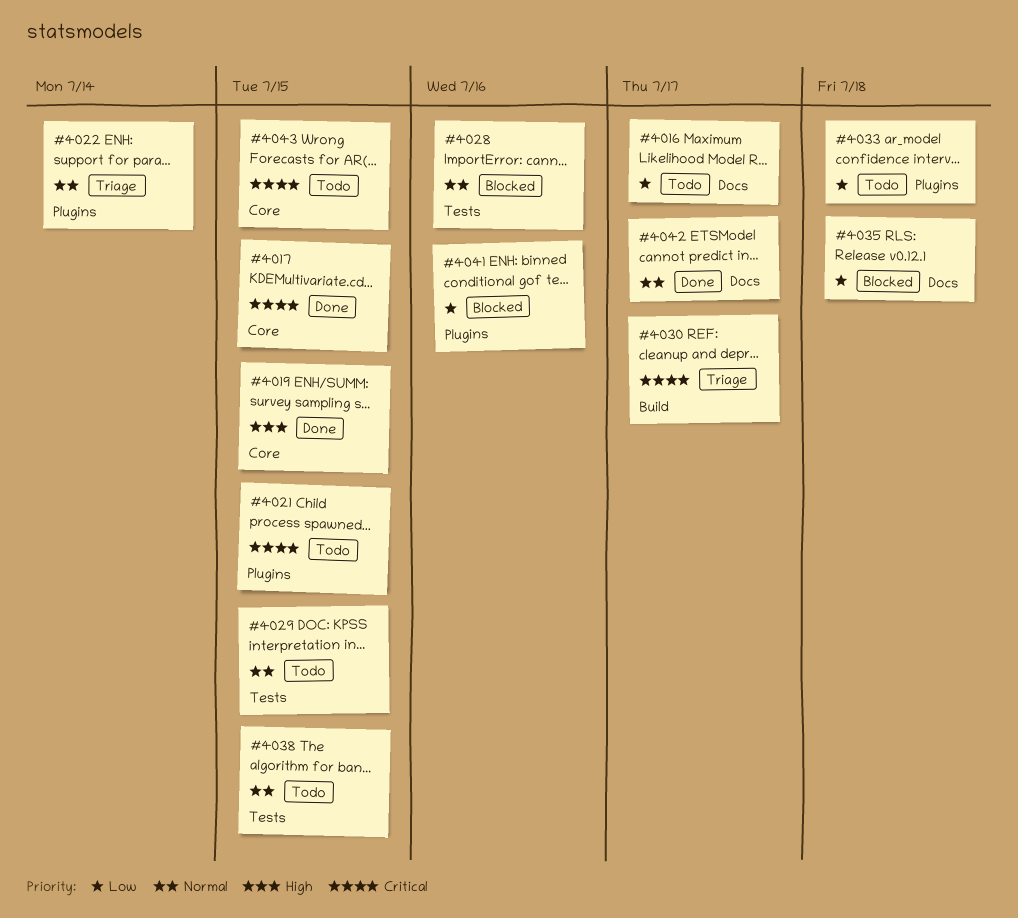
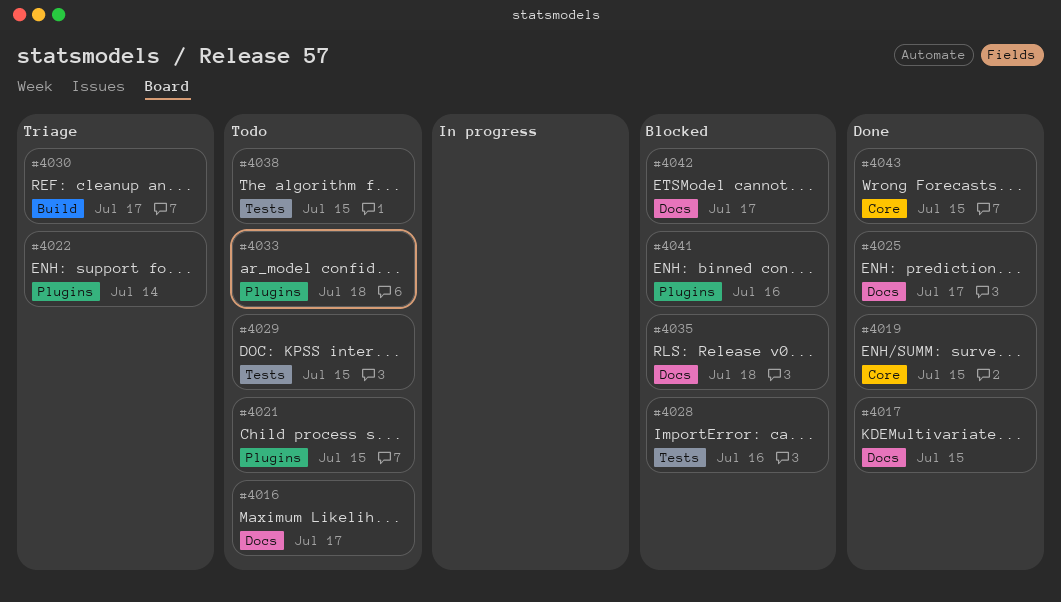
#4017, label: Core -> Docs
#4025: none -> present
#4042, status: Done -> Blocked
#4043, status: Todo -> Done

